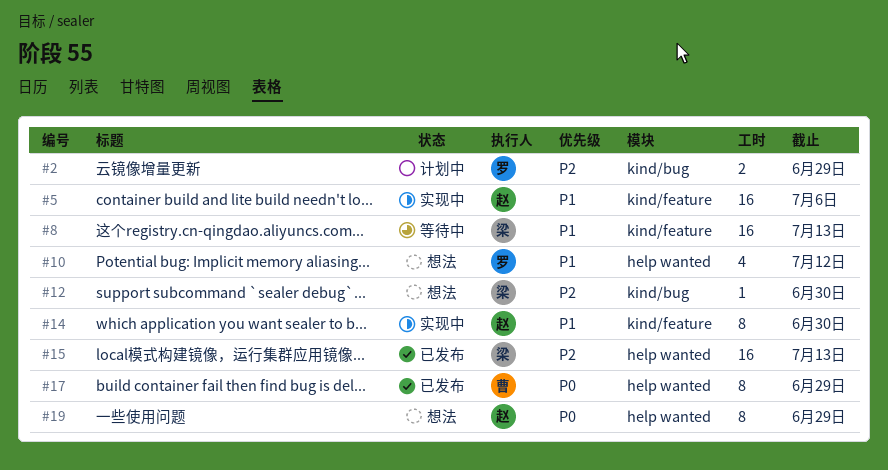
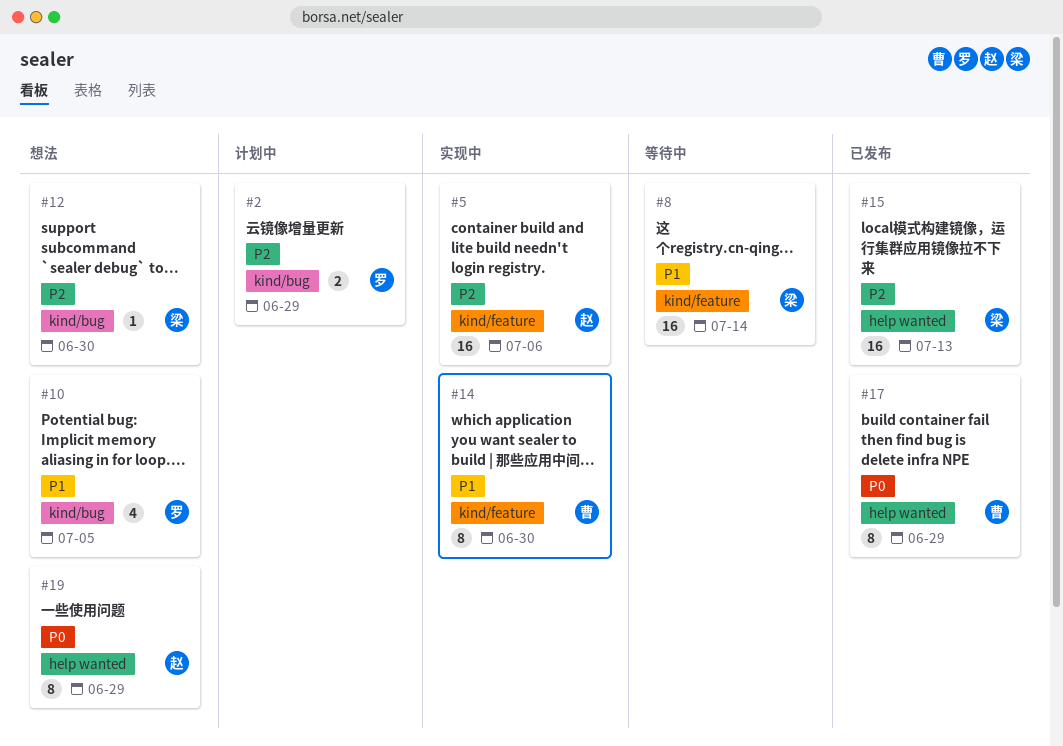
#5, priority: P1 -> P2
#8, due: Jul 13 -> Jul 14
#10, label: help wanted -> kind/bug
#10, due: Jul 12 -> Jul 5
#14, owner: 赵 -> 曹

